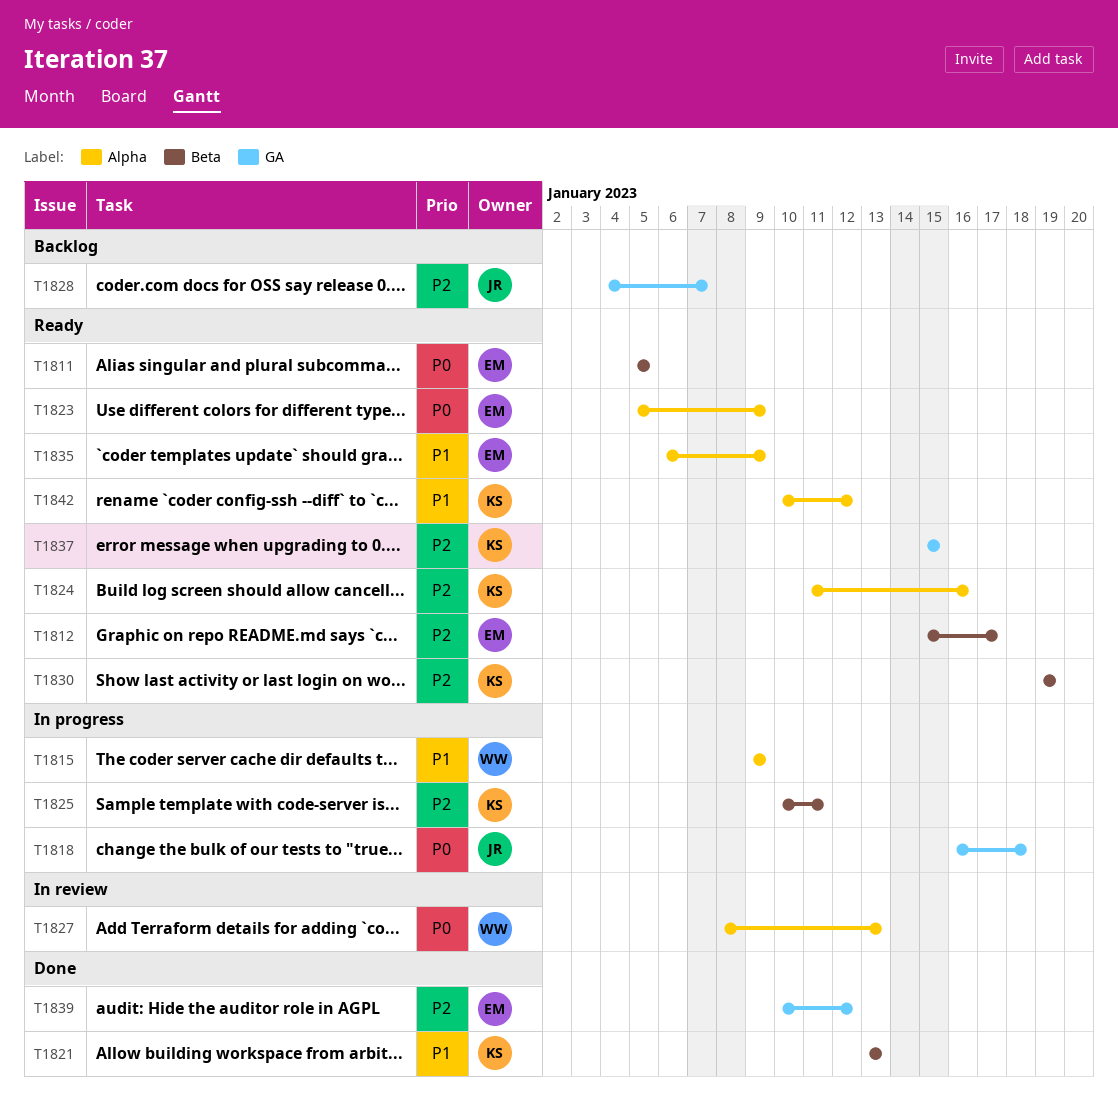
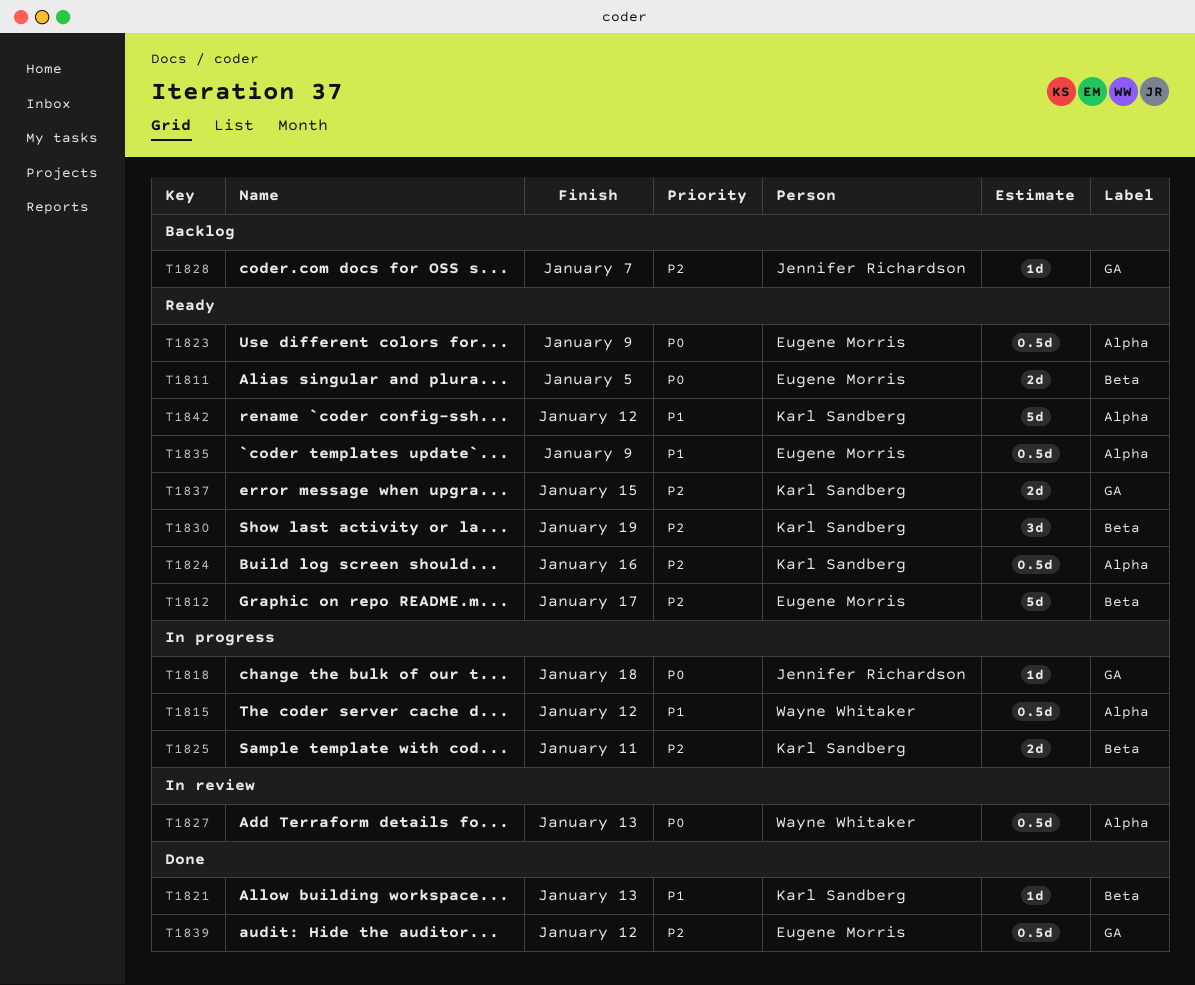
T1815, due: Jan 9 -> Jan 12

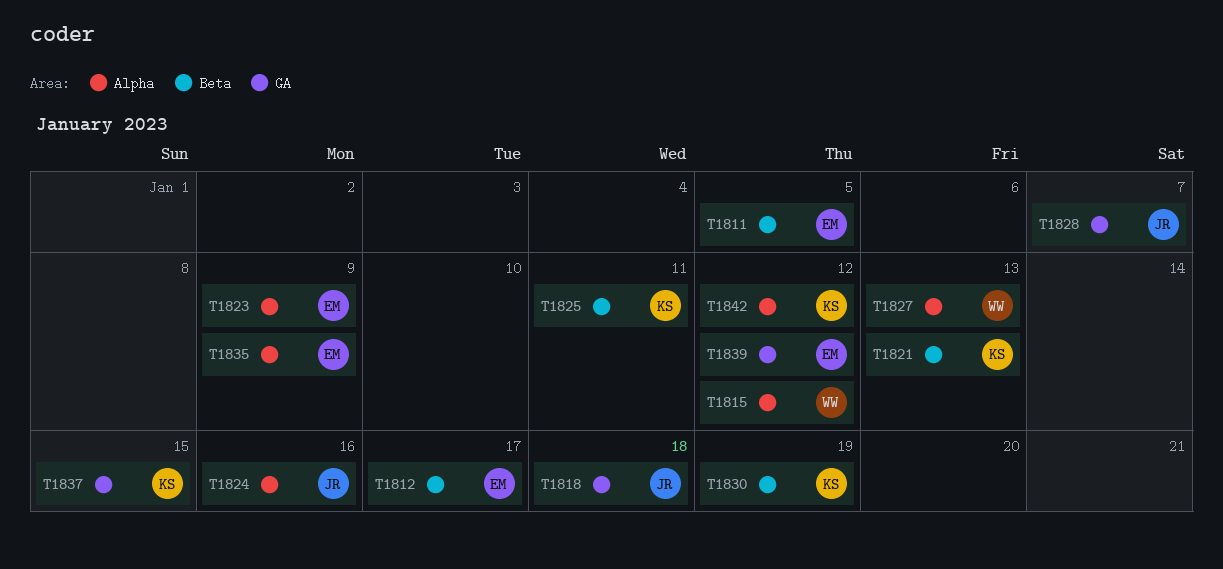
T1824, owner: Karl Sandberg -> Jennifer Richardson

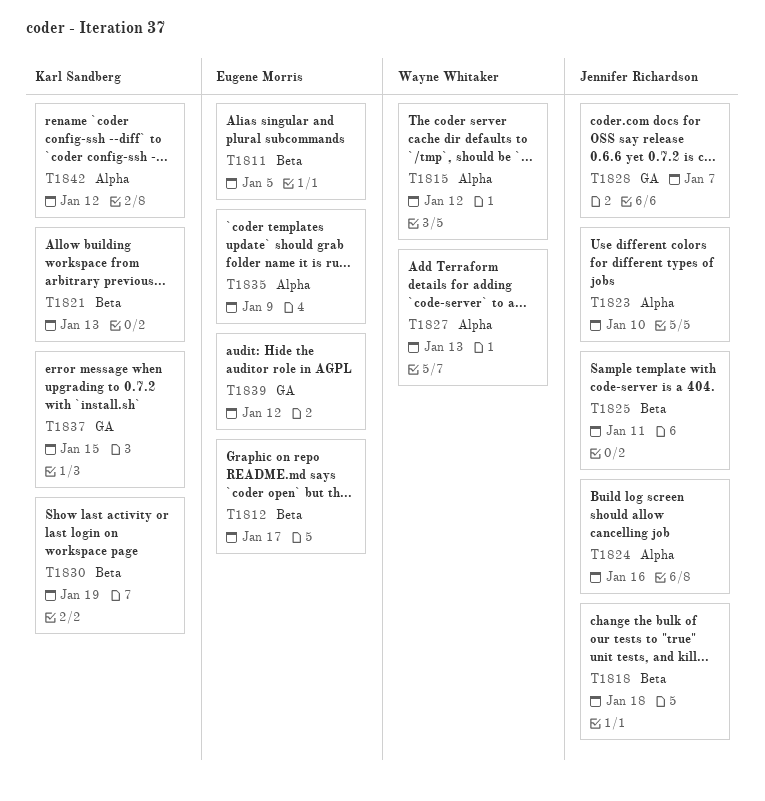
T1818, label: GA -> Beta
T1823, owner: Eugene Morris -> Jennifer Richardson
T1823, due: Jan 9 -> Jan 10
T1825, owner: Karl Sandberg -> Jennifer Richardson

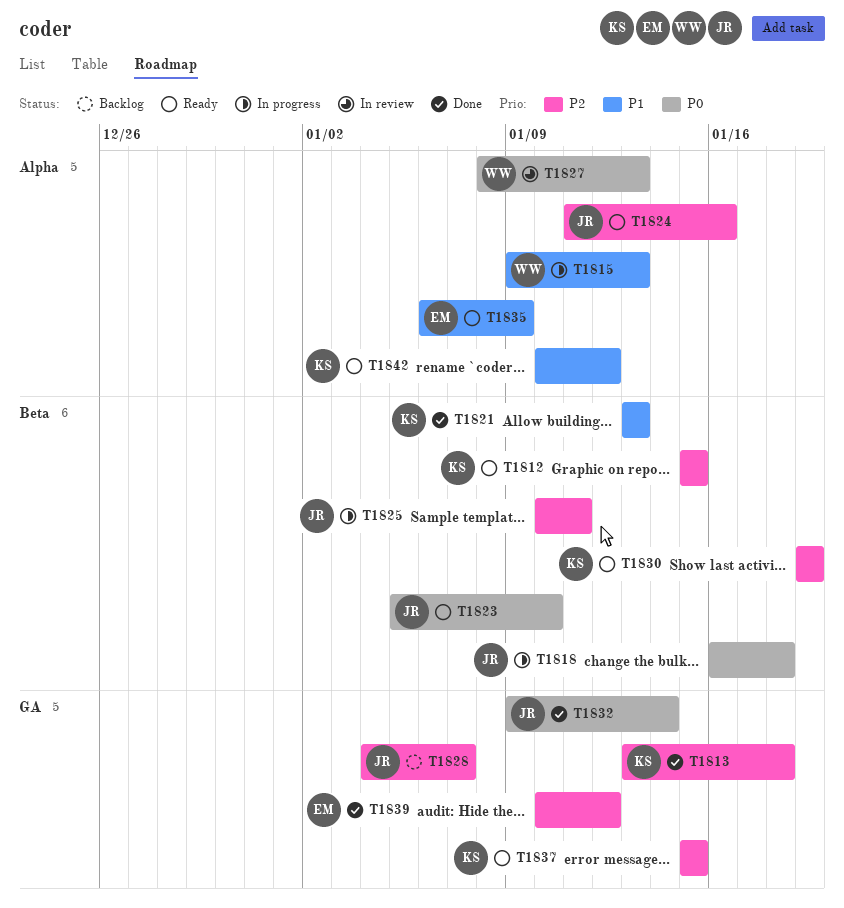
T1811: present -> none
T1812, owner: Eugene Morris -> Karl Sandberg
T1812, due: Jan 17 -> Jan 15
T1813: none -> present
T1815, due: Jan 12 -> Jan 13
T1823, label: Alpha -> Beta
T1832: none -> present

